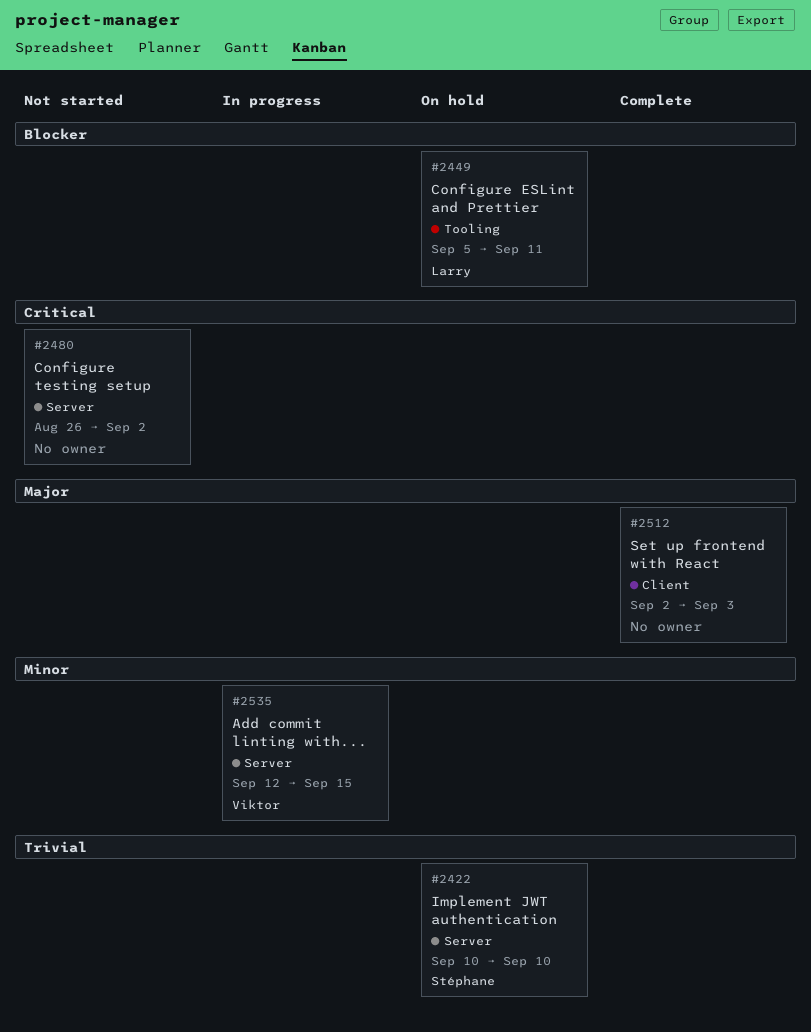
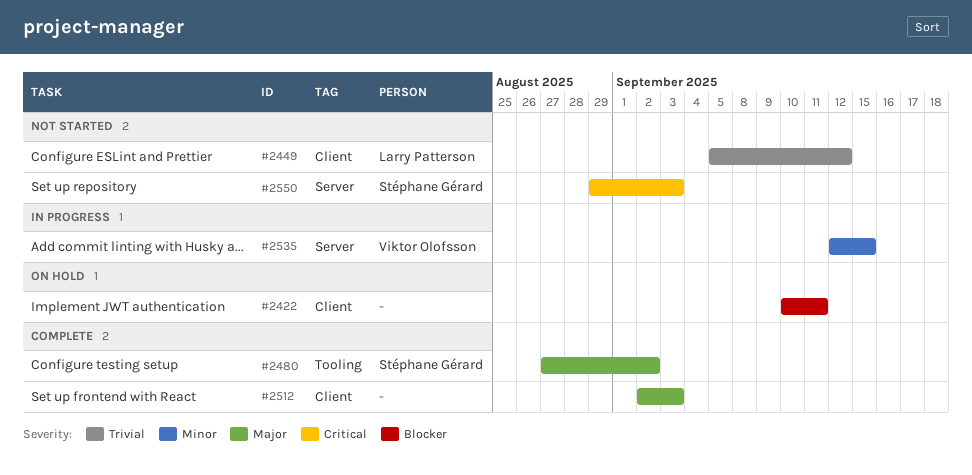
#2422, owner: Stéphane Gérard -> none
#2422, priority: Trivial -> Blocker
#2422, label: Server -> Client
#2422, due: Sep 10 -> Sep 11
#2449, status: On hold -> Not started
#2449, priority: Blocker -> Trivial
#2449, label: Tooling -> Client
#2449, due: Sep 11 -> Sep 12
#2480, status: Not started -> Complete
#2480, owner: none -> Stéphane Gérard
#2480, priority: Critical -> Major
#2480, label: Server -> Tooling
#2480, start: Aug 26 -> Aug 27
#2550: none -> present

